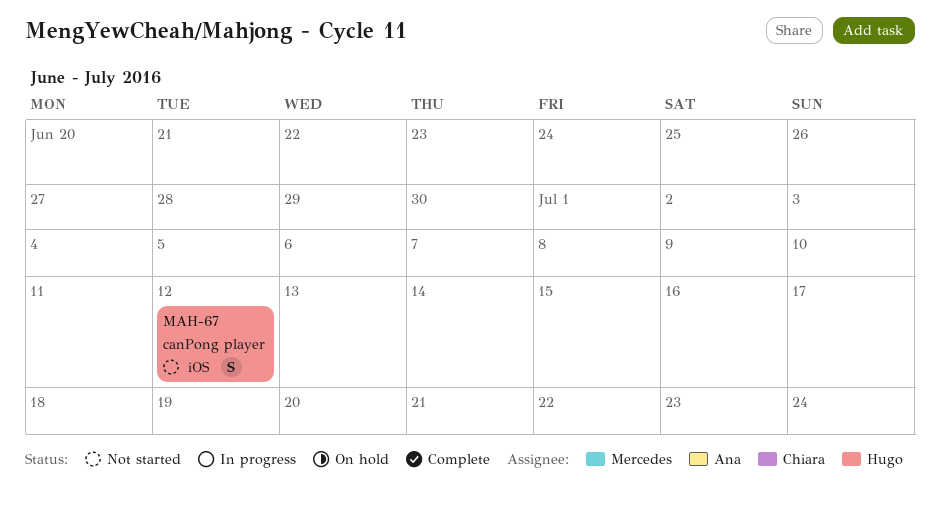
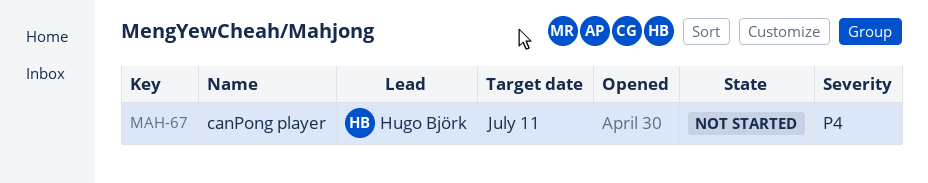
MAH-67, due: Jul 12 -> Jul 11

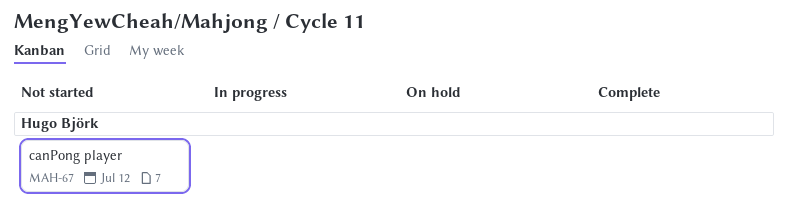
MAH-67, due: Jul 11 -> Jul 12

